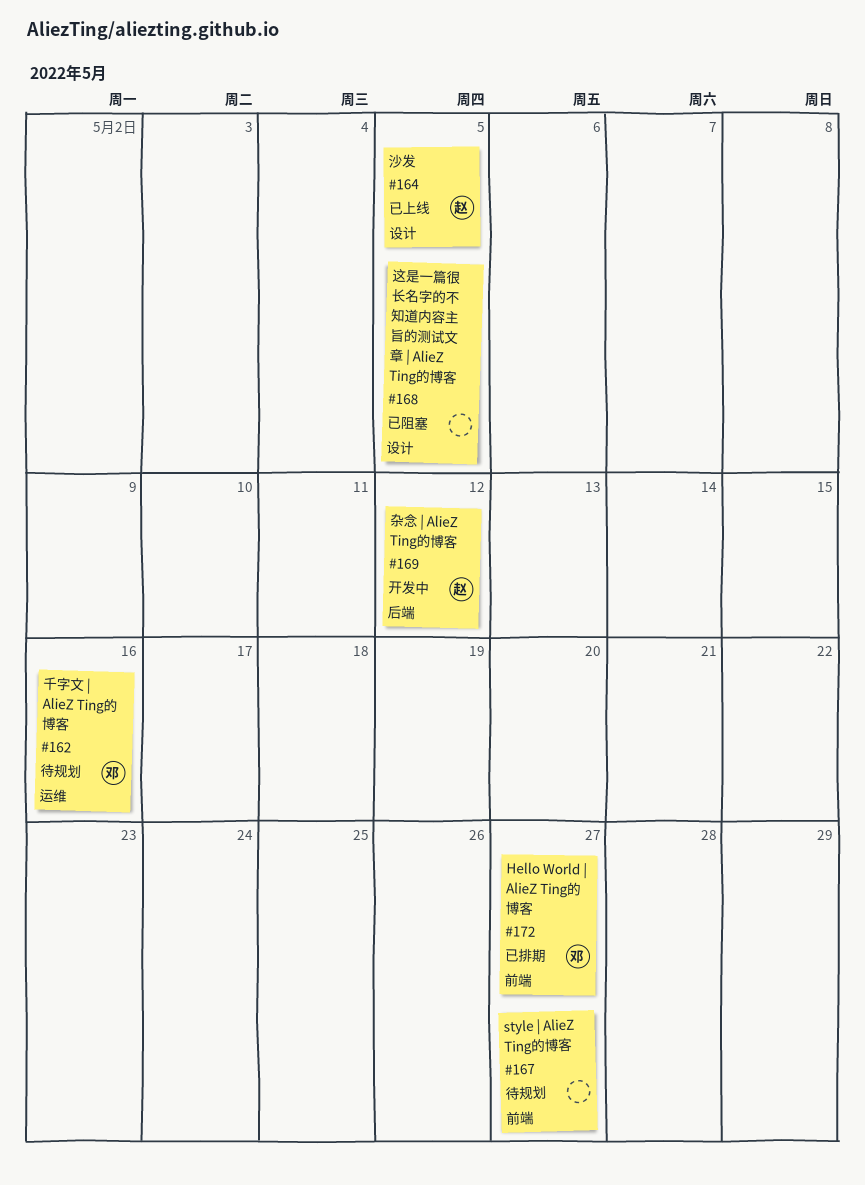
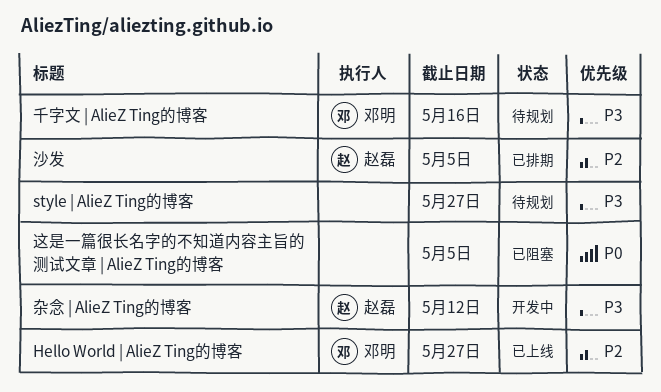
Hello World | AlieZ Ting的博客, status: 已排期 -> 已上线
沙发, status: 已上线 -> 已排期

